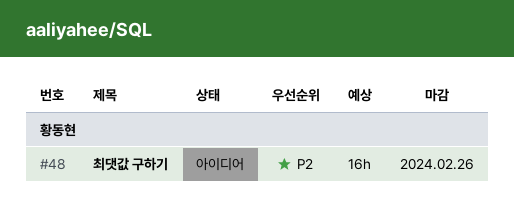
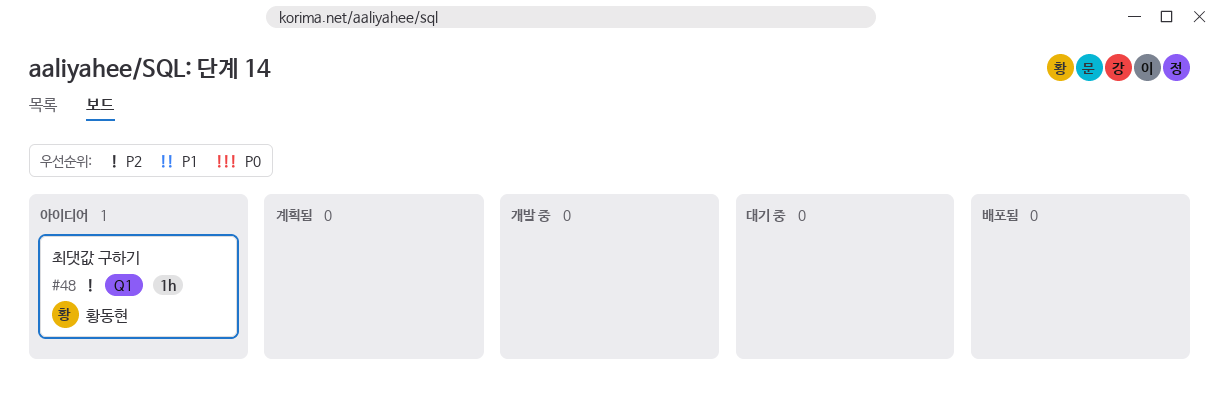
#48, estimate: 16h -> 1h

